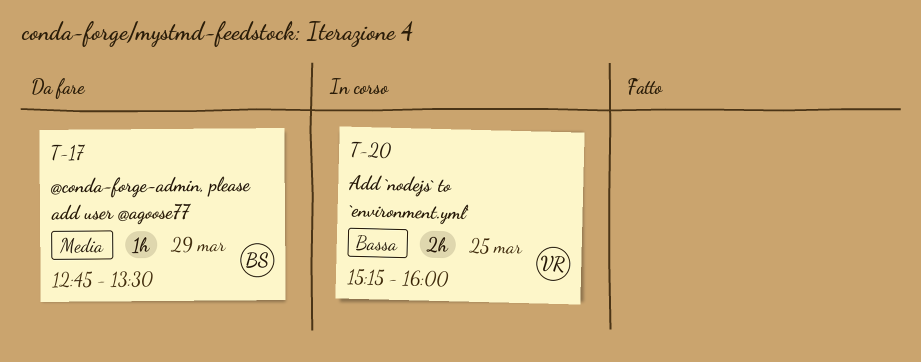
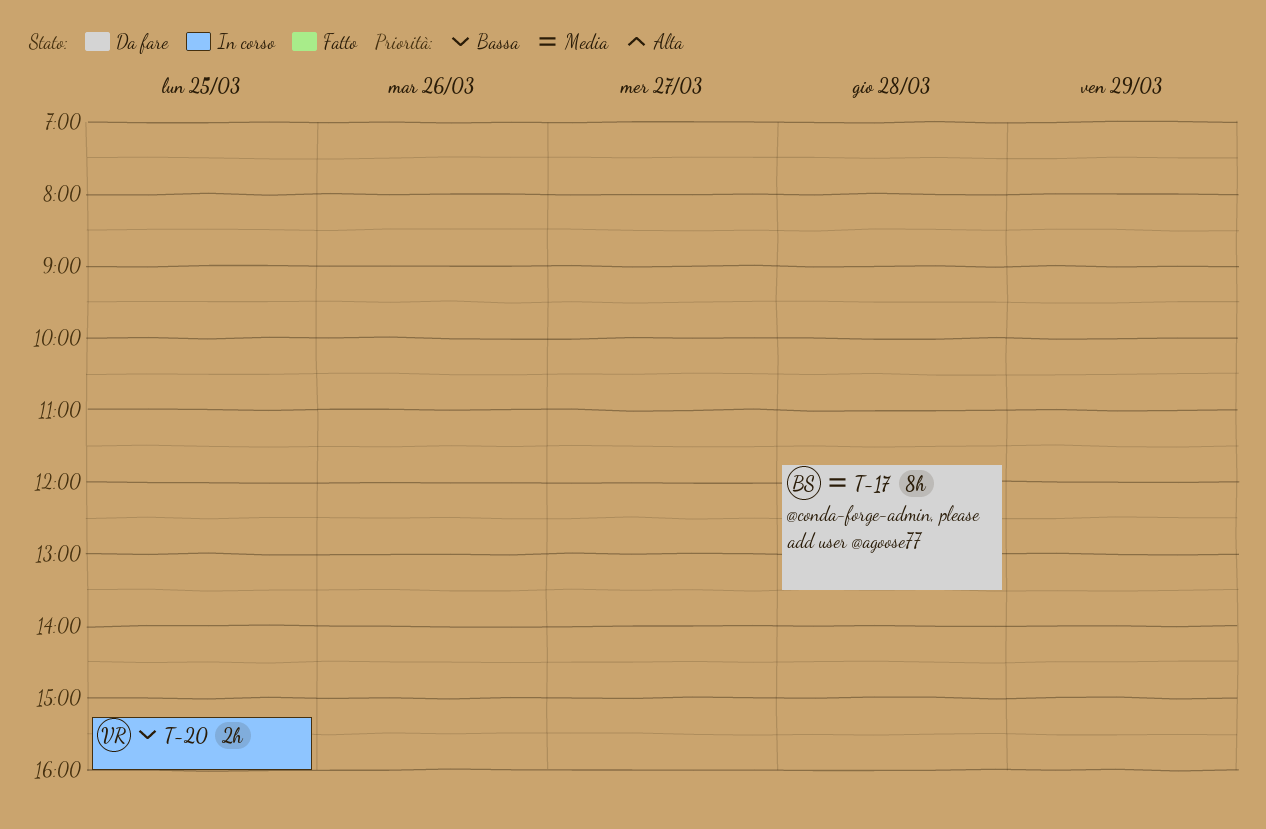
T-17, estimate: 1h -> 8h
T-17, day: Mar 29 -> Mar 28
T-17, begins: 12:45 -> 11:45

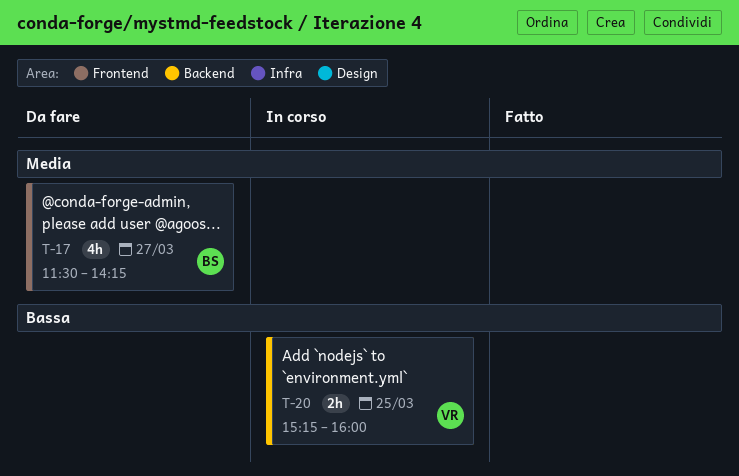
T-17, estimate: 8h -> 4h
T-17, day: Mar 28 -> Mar 27
T-17, begins: 11:45 -> 11:30
T-17, ends: 13:30 -> 14:15

